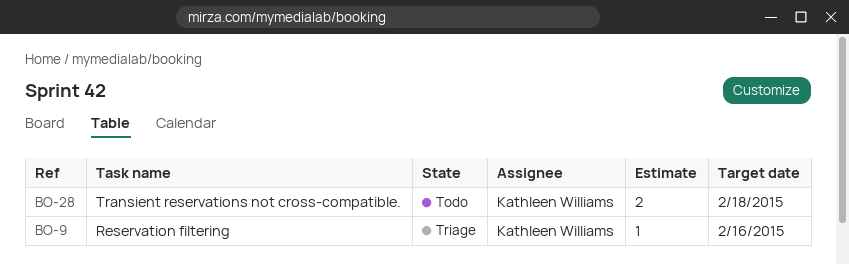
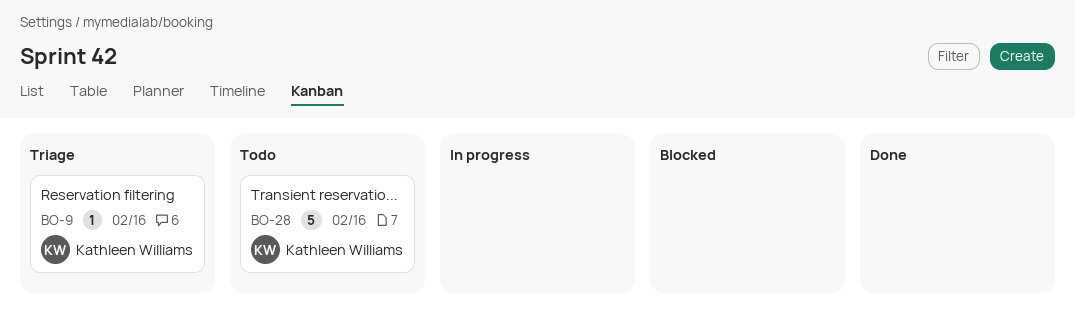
BO-28, estimate: 2 -> 5
BO-28, due: Feb 18 -> Feb 16

